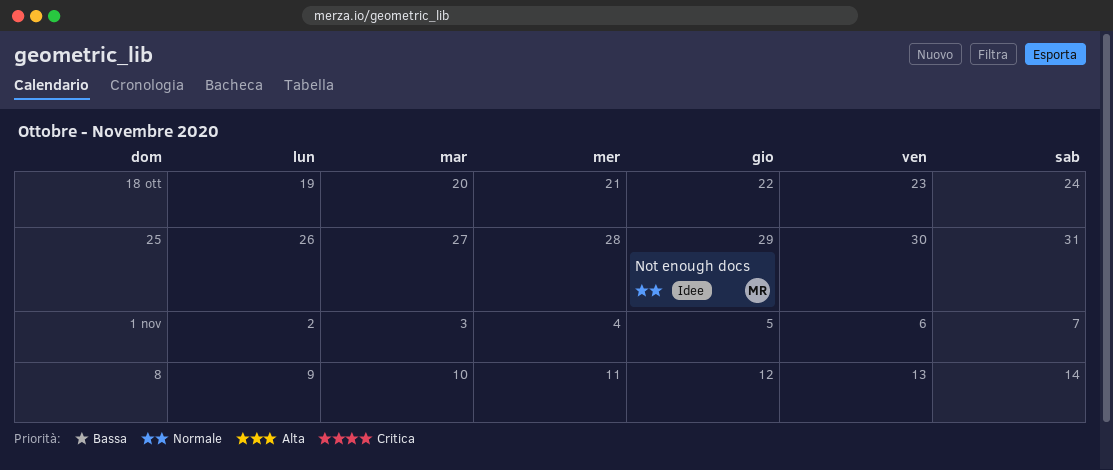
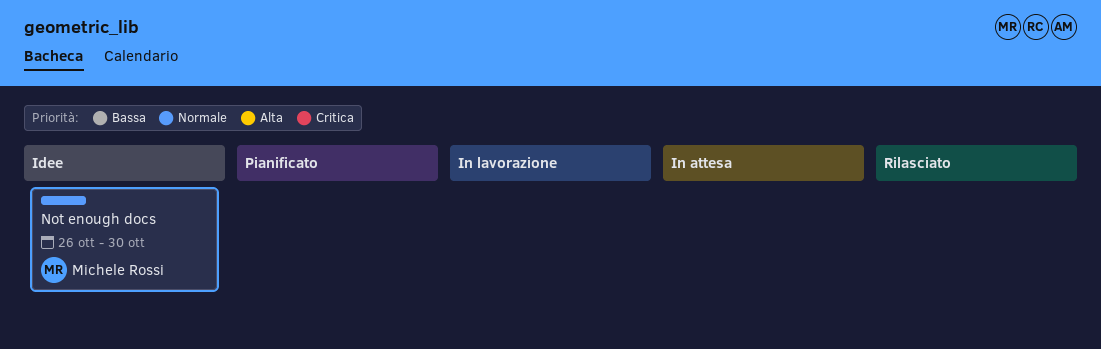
Not enough docs, due: Oct 29 -> Oct 30

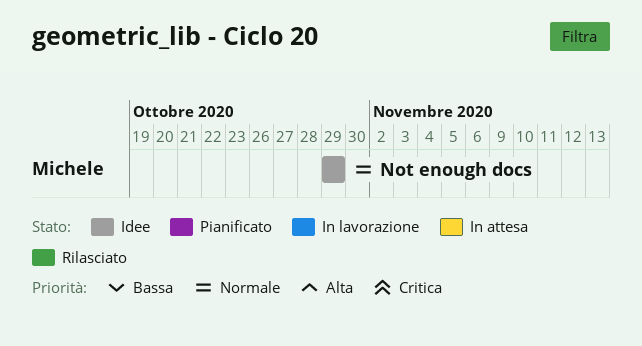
Not enough docs, start: Oct 26 -> Oct 29
Not enough docs, due: Oct 30 -> Oct 29

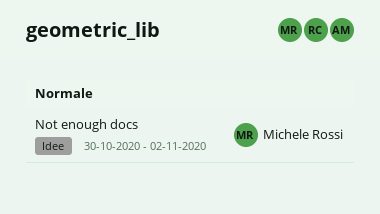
Not enough docs, start: Oct 29 -> Oct 30
Not enough docs, due: Oct 29 -> Nov 2

